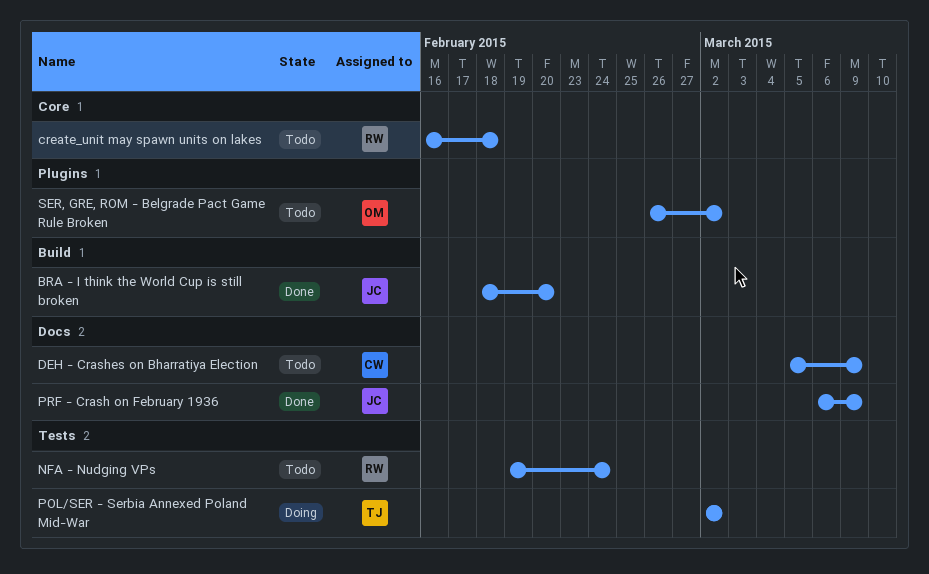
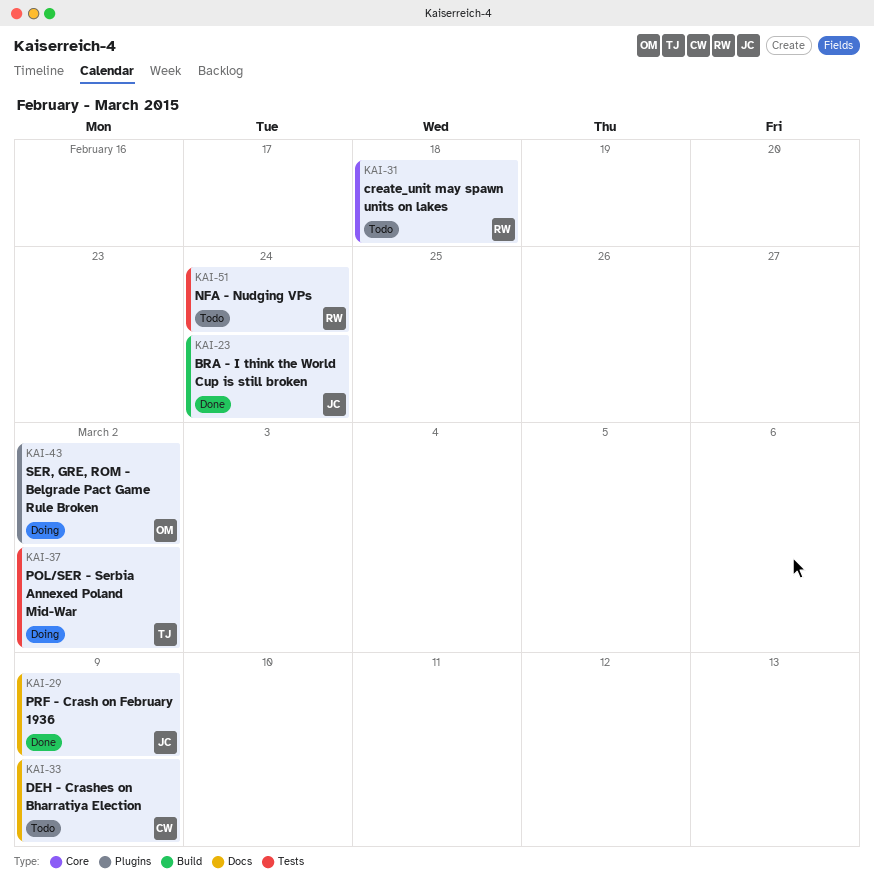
BRA - I think the World Cup is still broken, due: Feb 20 -> Feb 24
SER, GRE, ROM - Belgrade Pact Game Rule Broken, status: Todo -> Doing

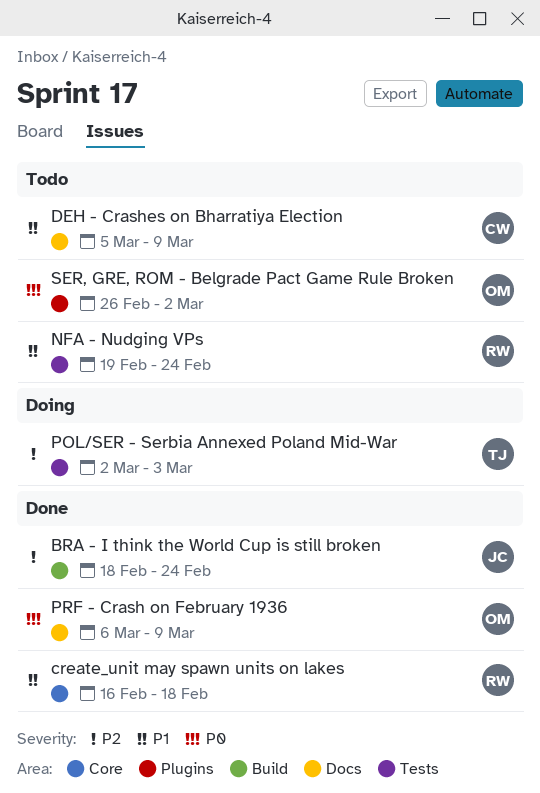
create_unit may spawn units on lakes, status: Todo -> Done
POL/SER - Serbia Annexed Poland Mid-War, due: Mar 2 -> Mar 3
PRF - Crash on February 1936, owner: JC -> OM
SER, GRE, ROM - Belgrade Pact Game Rule Broken, status: Doing -> Todo

